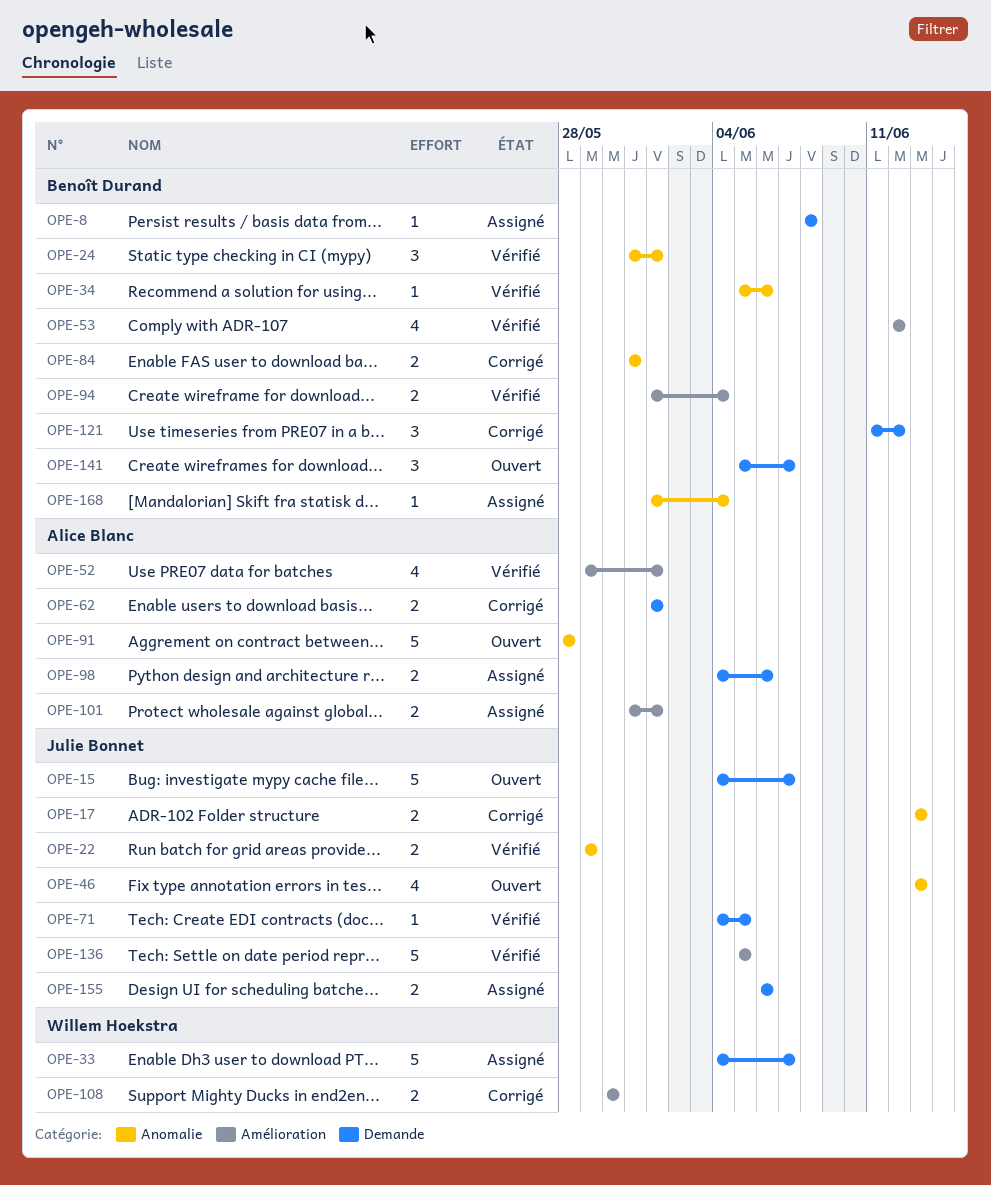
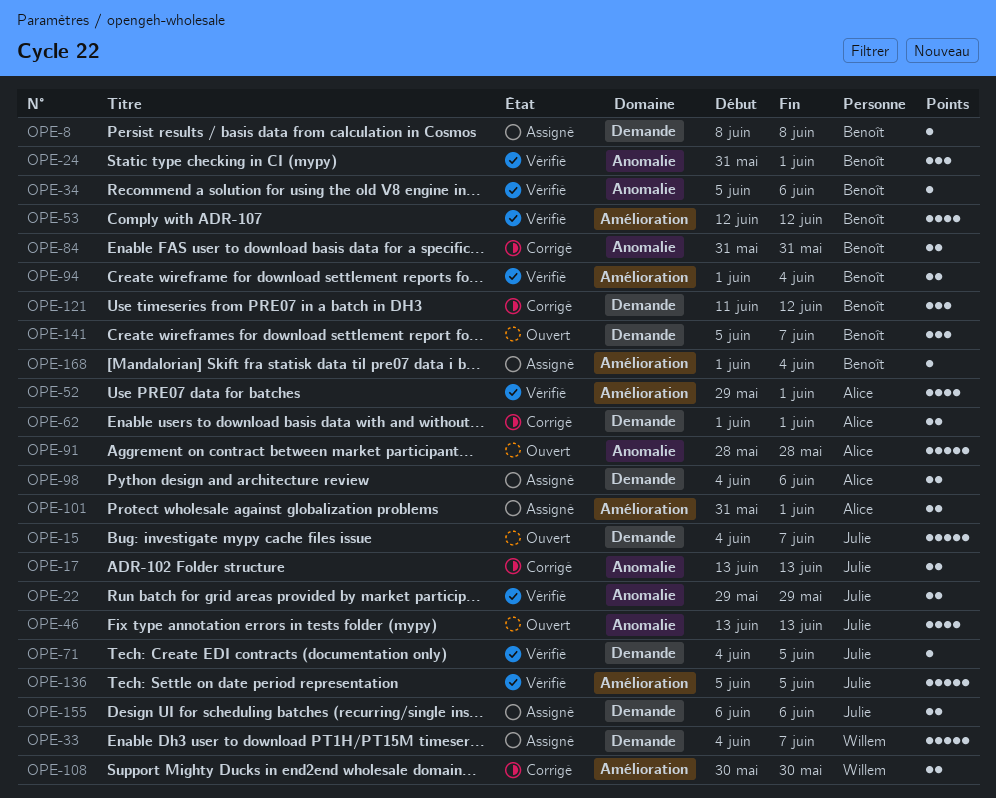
OPE-168, label: Anomalie -> Amélioration

